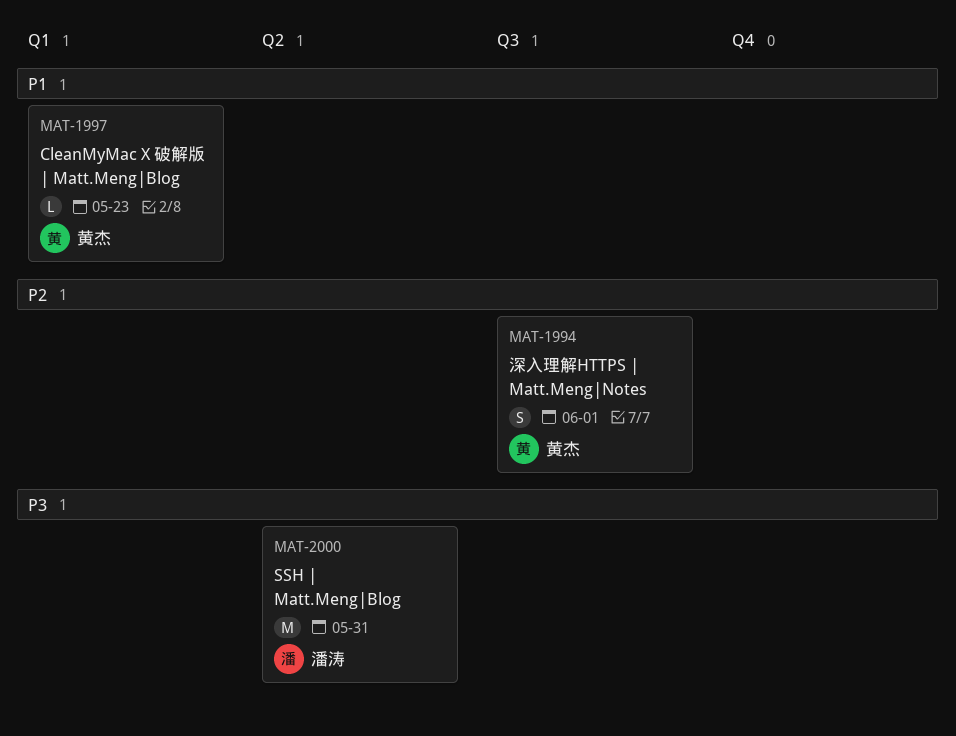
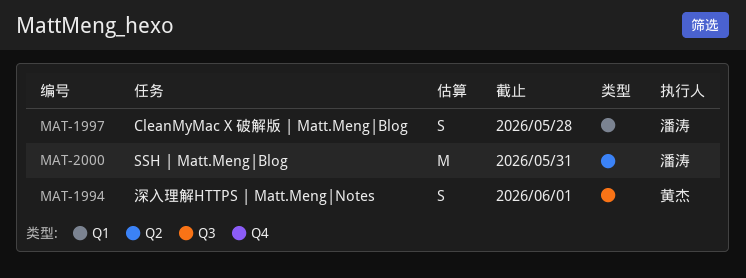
MAT-1997, owner: 黄杰 -> 潘涛
MAT-1997, estimate: L -> S
MAT-1997, due: May 23 -> May 28

